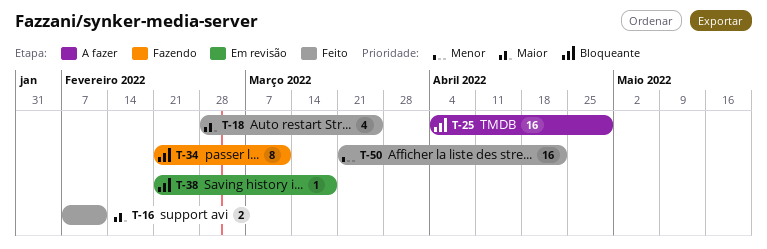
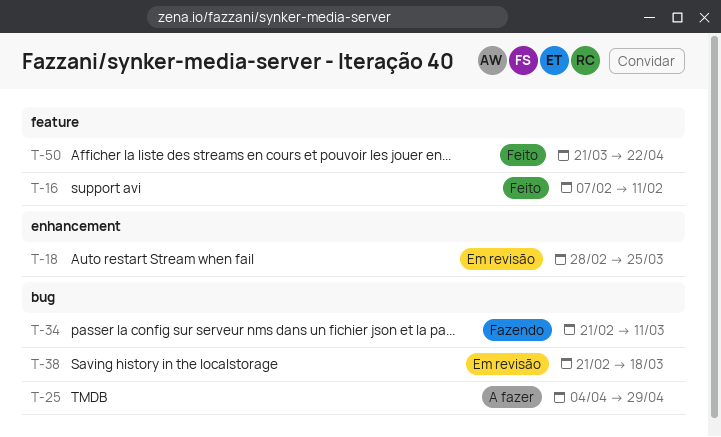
T-18, status: Feito -> Em revisão

